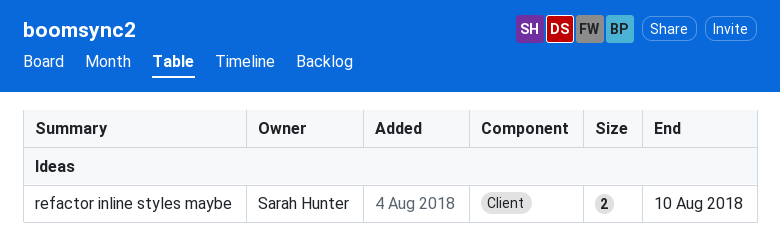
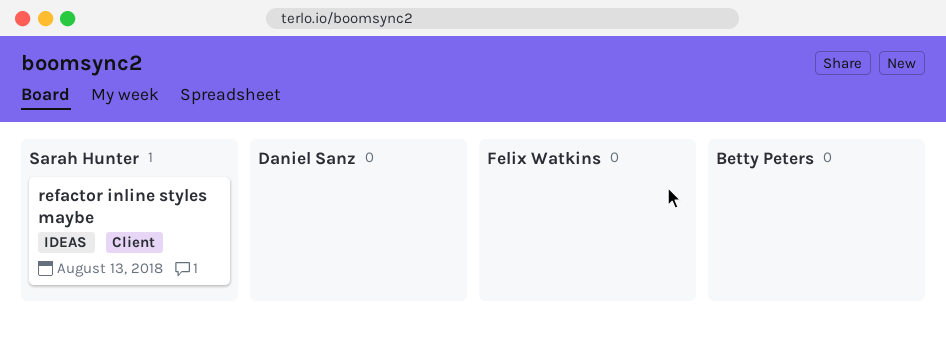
refactor inline styles maybe, due: Aug 10 -> Aug 13

